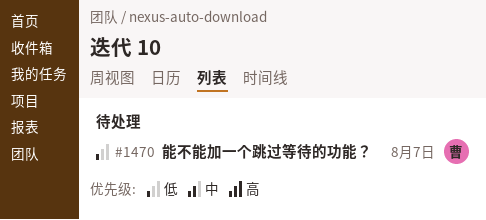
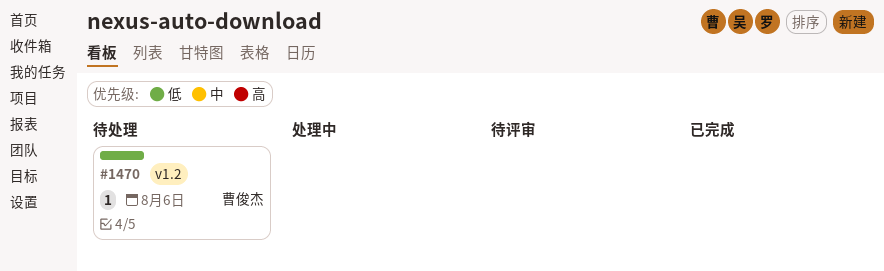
#1470, due: Aug 7 -> Aug 6

